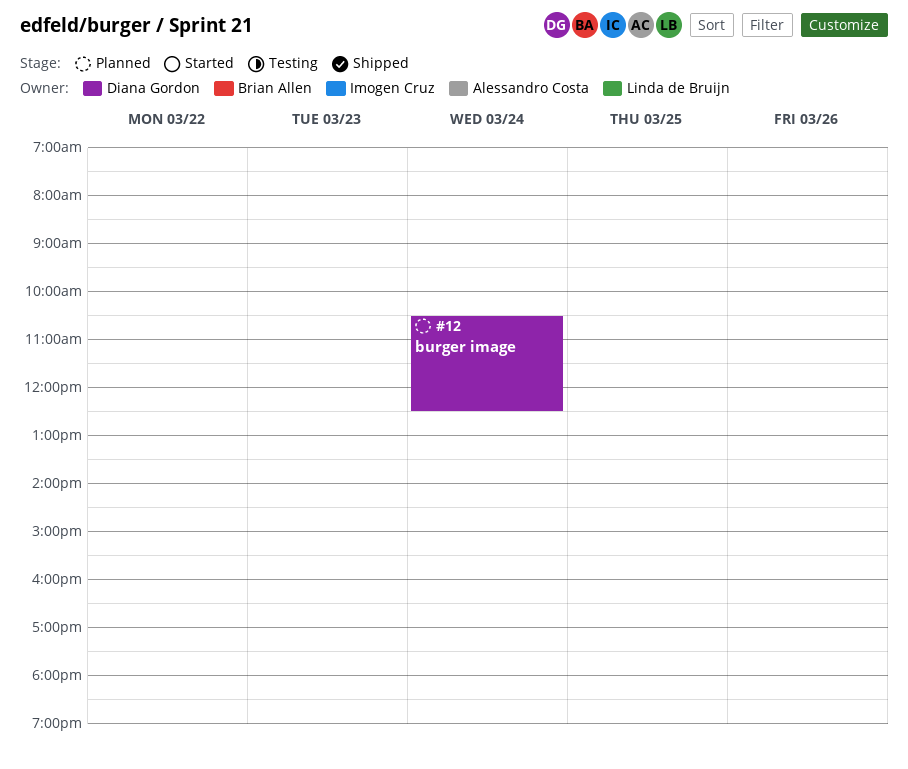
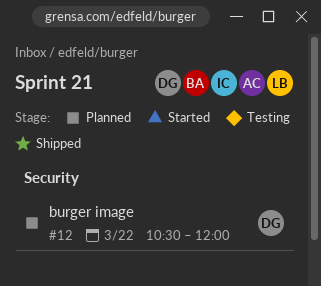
#12, day: Mar 24 -> Mar 22
#12, ends: 12:30 -> 12:00

